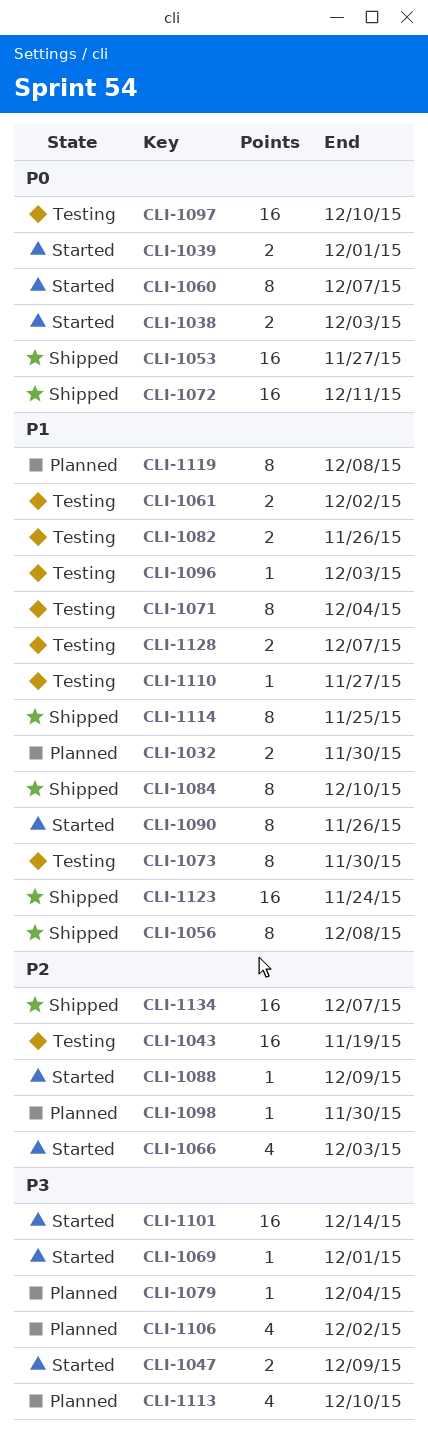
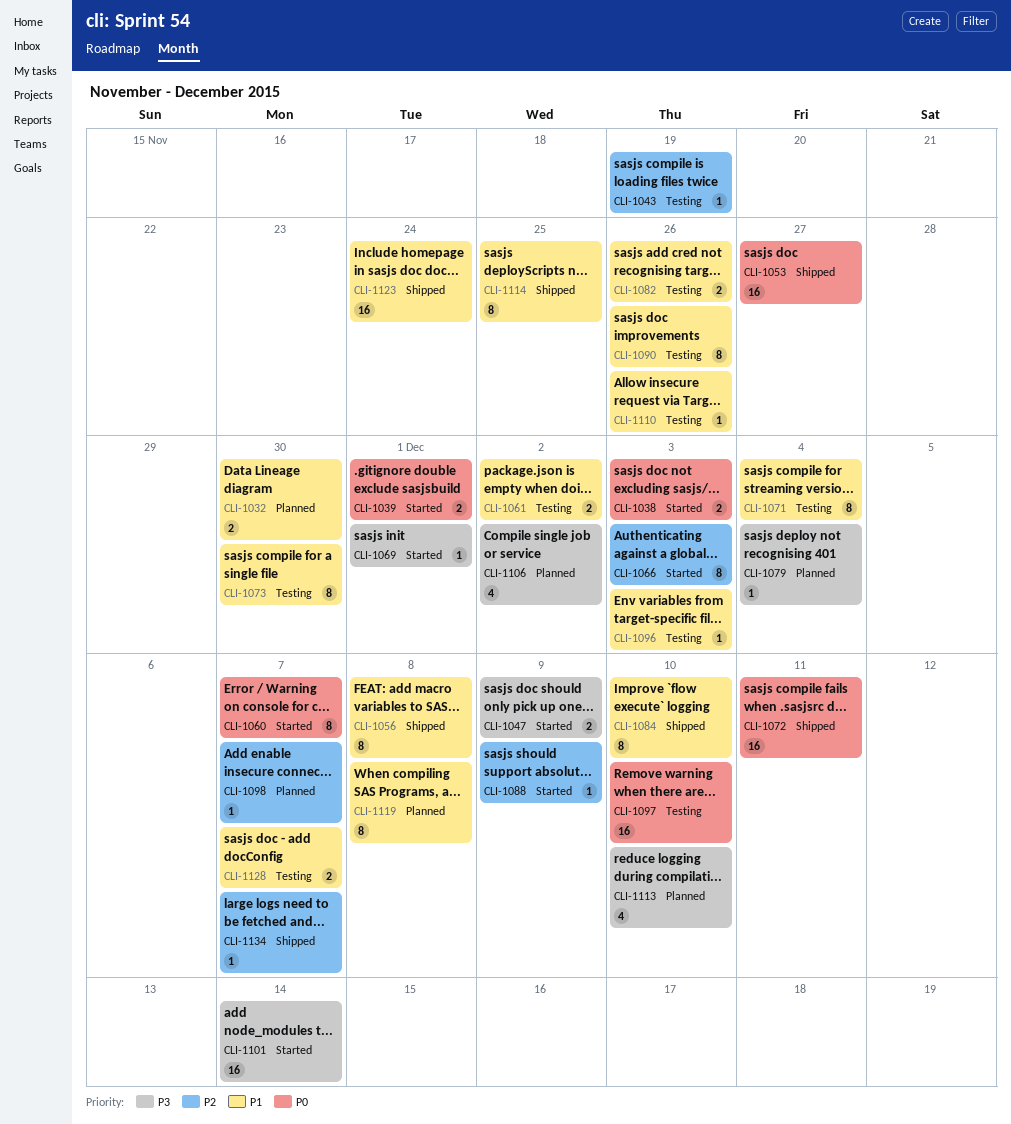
CLI-1043, estimate: 16 -> 1
CLI-1066, estimate: 4 -> 8
CLI-1090, status: Started -> Testing
CLI-1098, due: Nov 30 -> Dec 7
CLI-1110, due: Nov 27 -> Nov 26
CLI-1134, estimate: 16 -> 1

